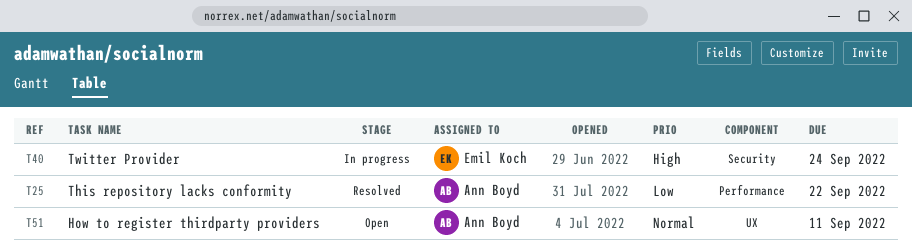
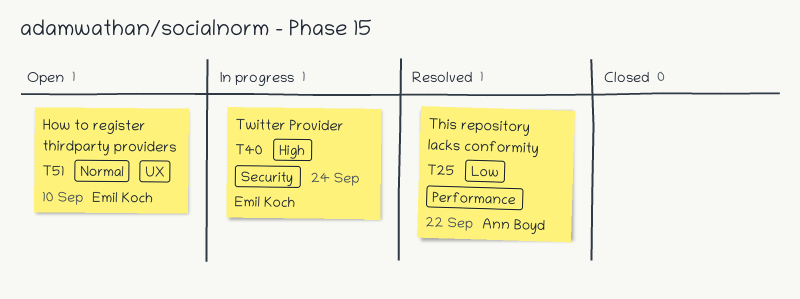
T51, owner: Ann Boyd -> Emil Koch
T51, due: Sep 11 -> Sep 10

